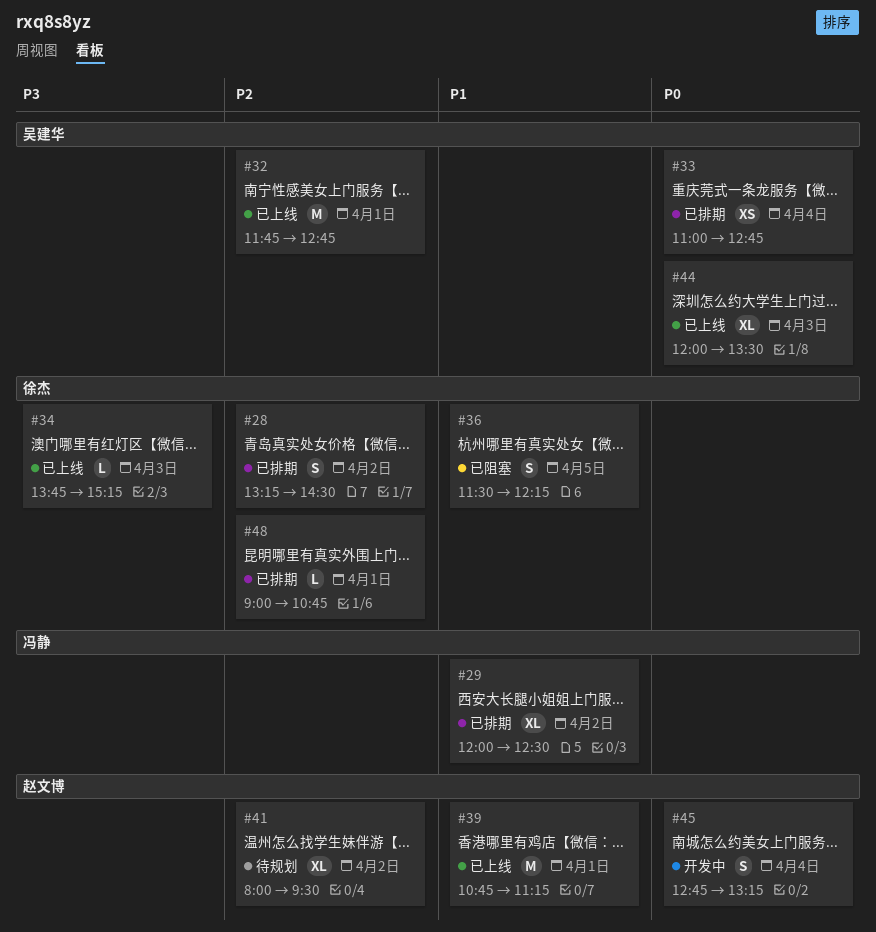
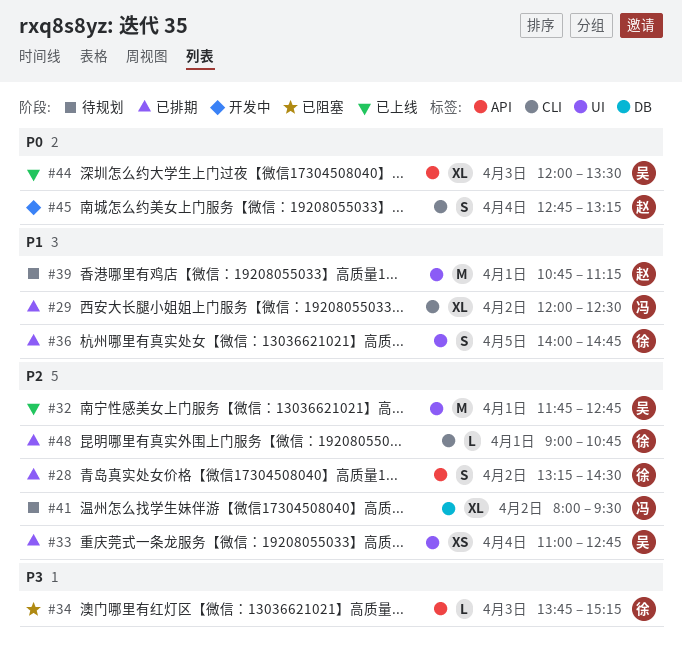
#33, priority: P0 -> P2
#34, status: 已上线 -> 已阻塞
#36, status: 已阻塞 -> 已排期
#36, begins: 11:30 -> 14:00
#36, ends: 12:15 -> 14:45
#39, status: 已上线 -> 待规划
#41, owner: 赵文博 -> 冯静

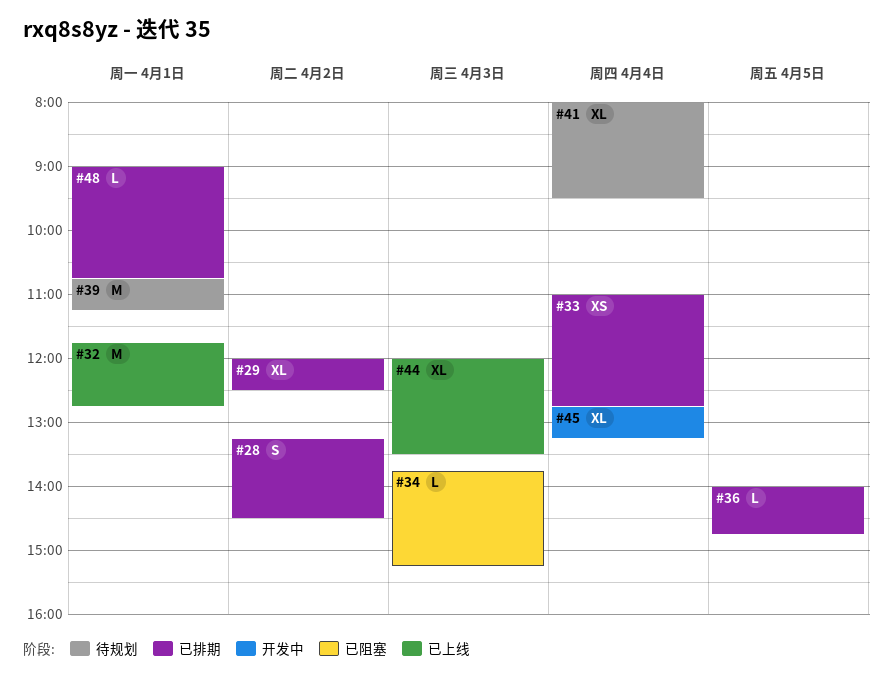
#36, estimate: S -> L
#41, day: Apr 2 -> Apr 4
#45, estimate: S -> XL

